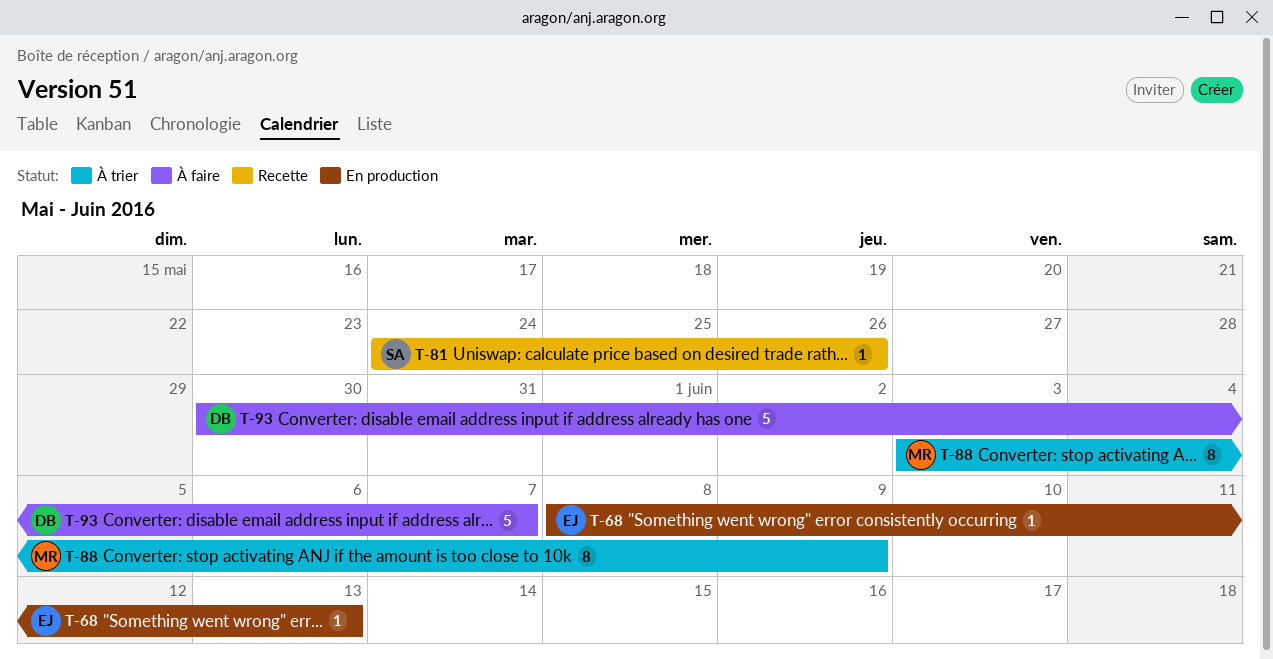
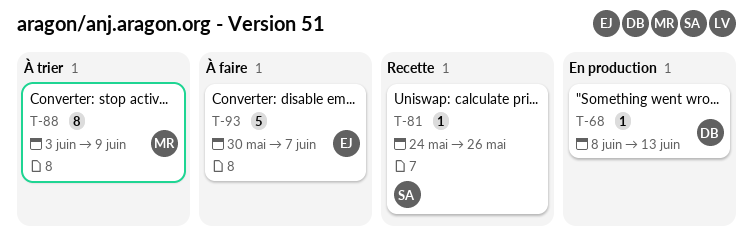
T-68, owner: EJ -> DB
T-93, owner: DB -> EJ

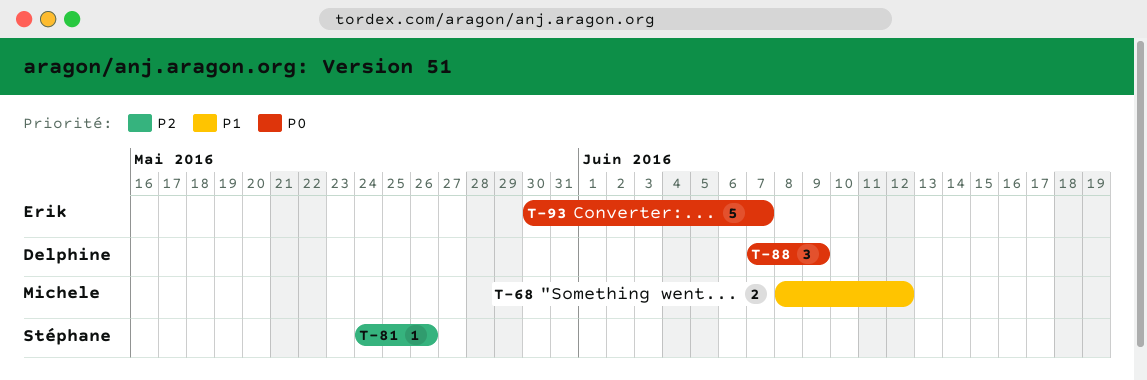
T-68, owner: Delphine -> Michele
T-68, estimate: 1 -> 2
T-68, due: Jun 13 -> Jun 12
T-88, owner: Michele -> Delphine
T-88, estimate: 8 -> 3
T-88, start: Jun 3 -> Jun 7

